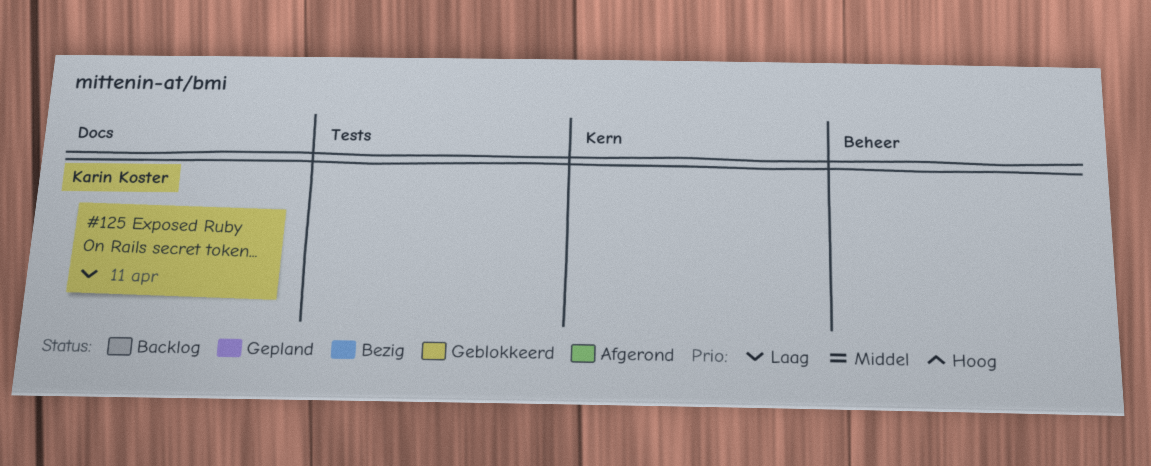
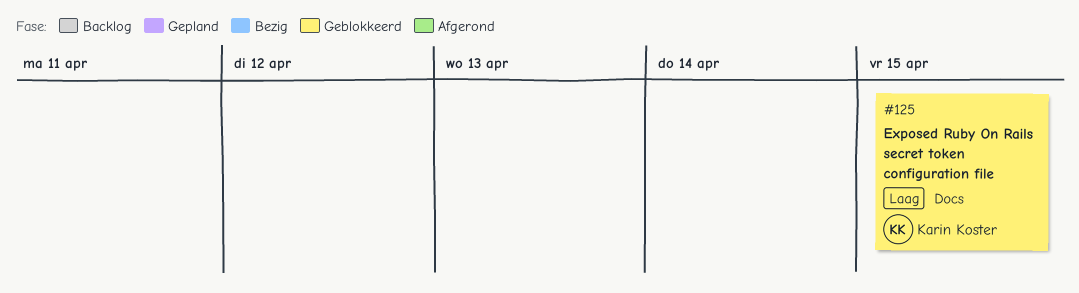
#125, due: Apr 11 -> Apr 15

